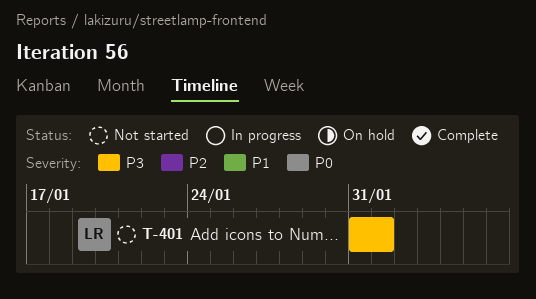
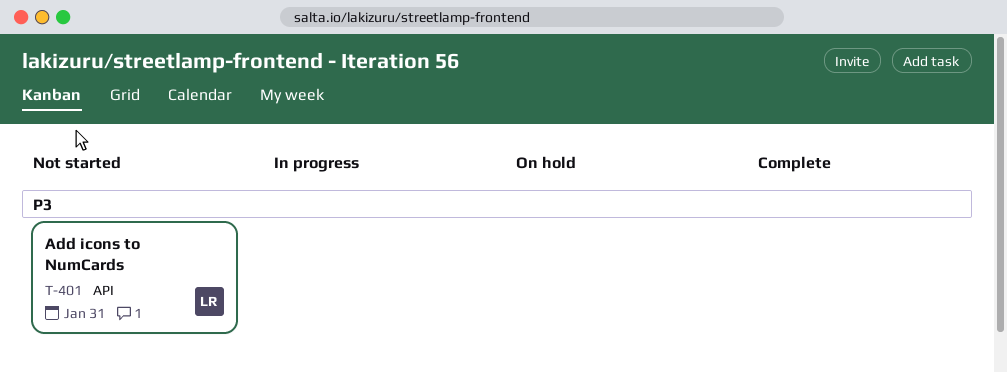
T-401, due: Feb 1 -> Jan 31

